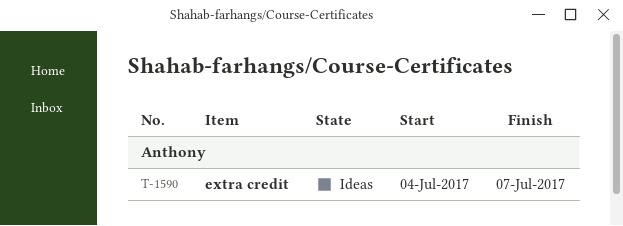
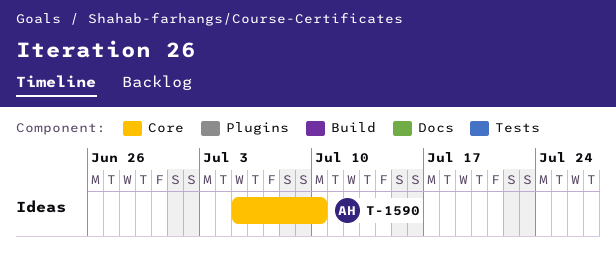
T-1590, start: Jul 4 -> Jul 5
T-1590, due: Jul 7 -> Jul 10

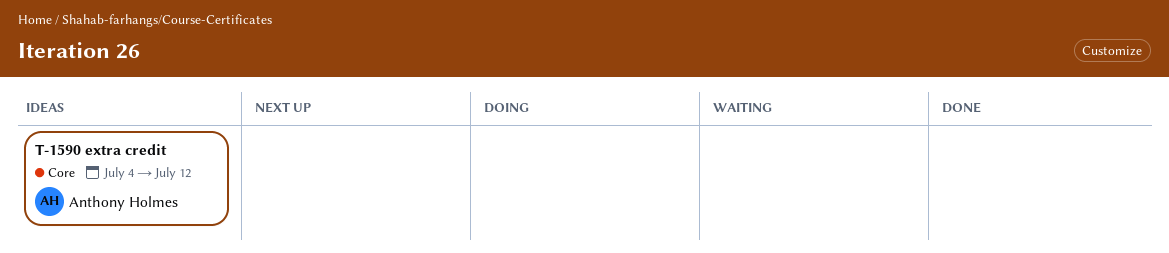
T-1590, start: Jul 5 -> Jul 4
T-1590, due: Jul 10 -> Jul 12

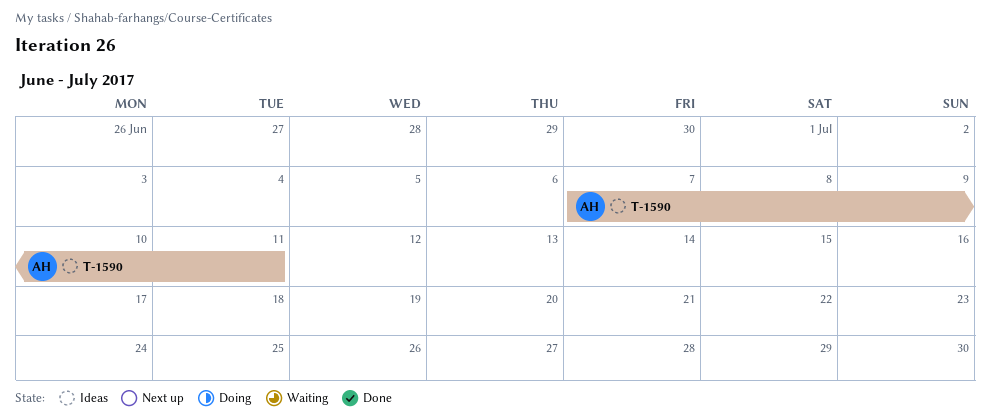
T-1590, start: Jul 4 -> Jul 7
T-1590, due: Jul 12 -> Jul 11

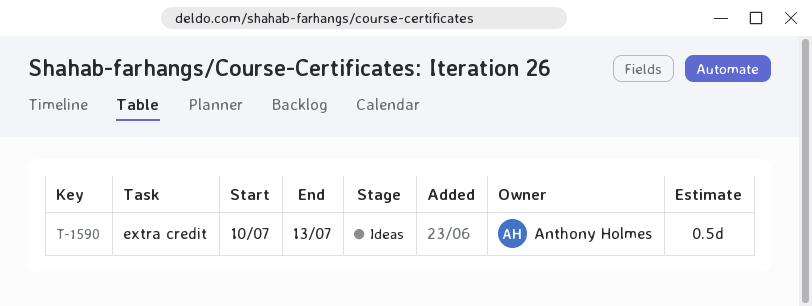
T-1590, start: Jul 7 -> Jul 10
T-1590, due: Jul 11 -> Jul 13

